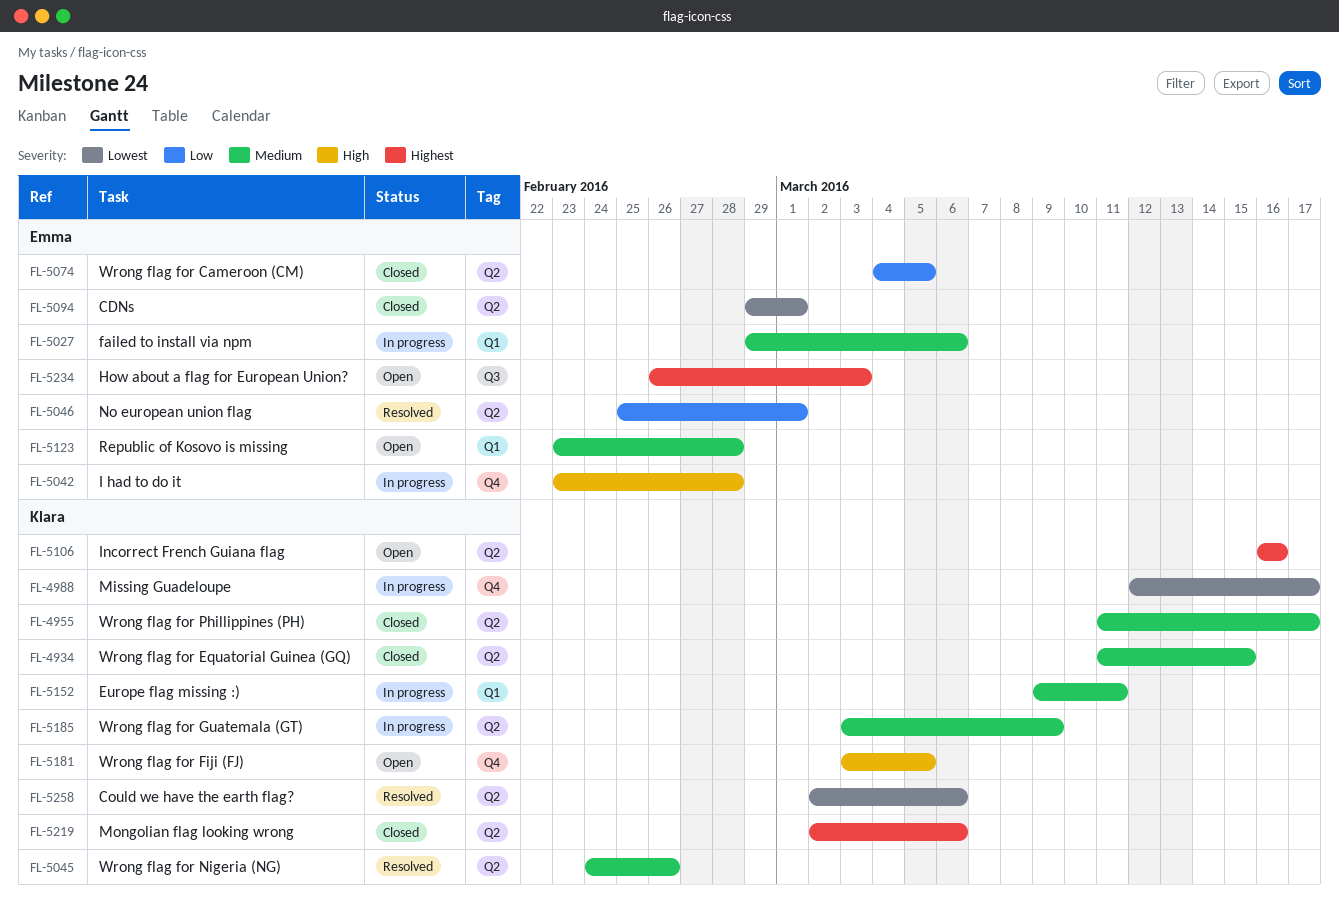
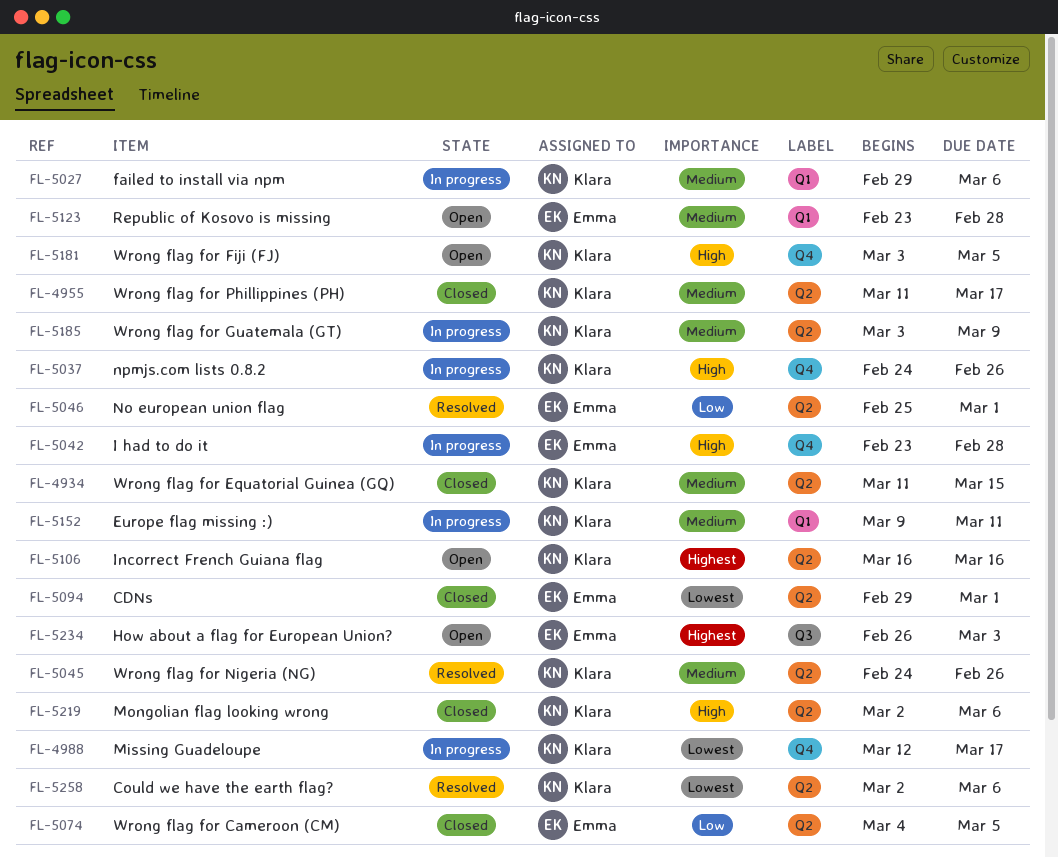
FL-5027, owner: Emma -> Klara
FL-5037: none -> present
FL-5219, priority: Highest -> High

